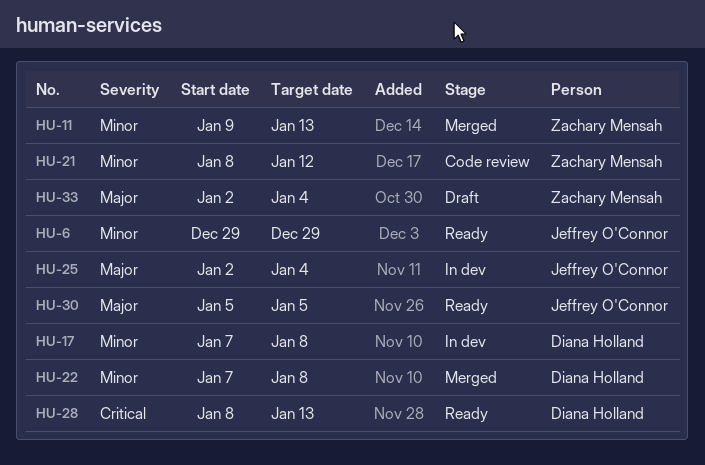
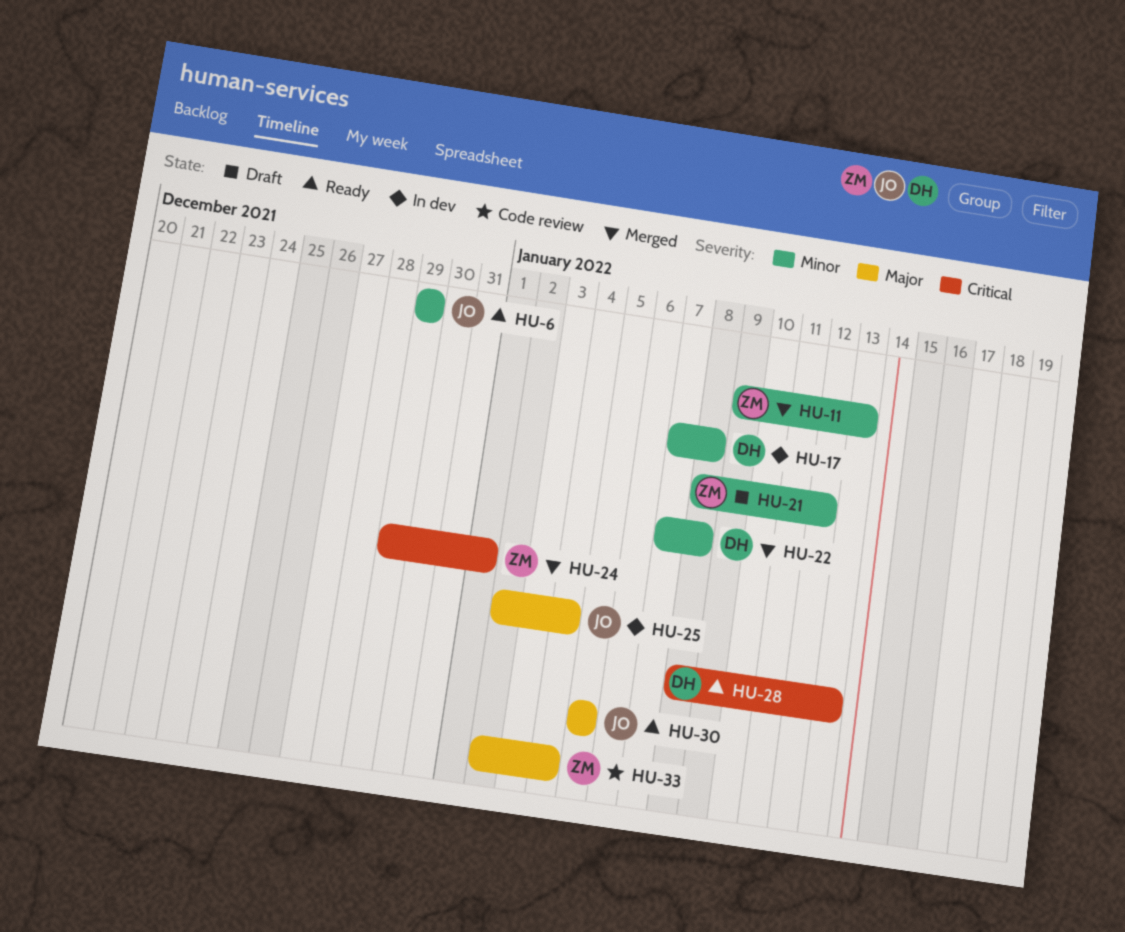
HU-21, status: Code review -> Draft
HU-24: none -> present
HU-33, status: Draft -> Code review

